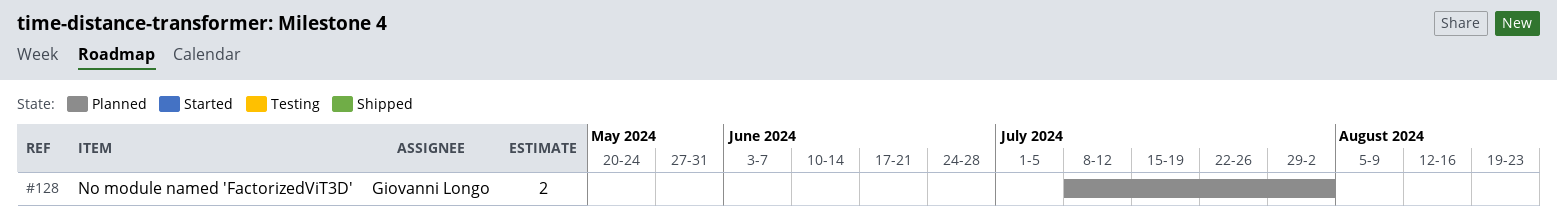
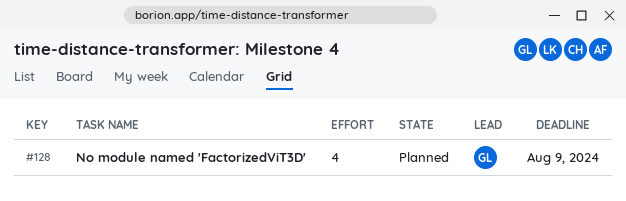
#128, estimate: 2 -> 4
#128, due: Aug 2 -> Aug 9

